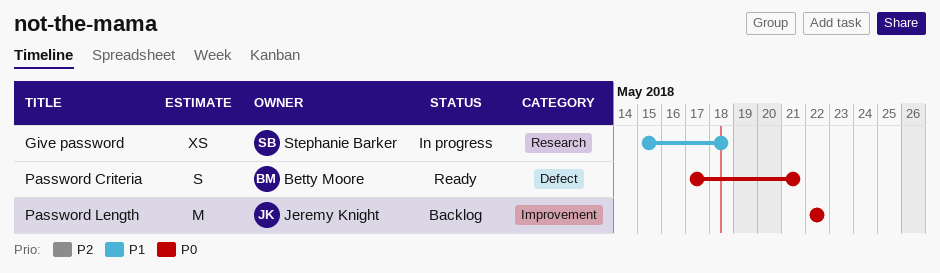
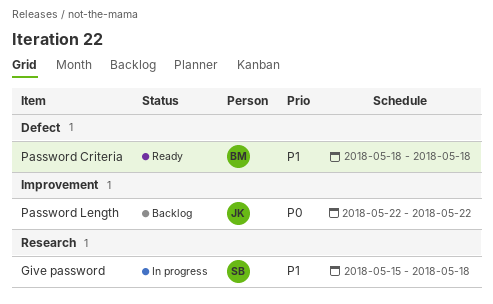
Password Criteria, priority: P0 -> P1
Password Criteria, start: May 17 -> May 18
Password Criteria, due: May 21 -> May 18

